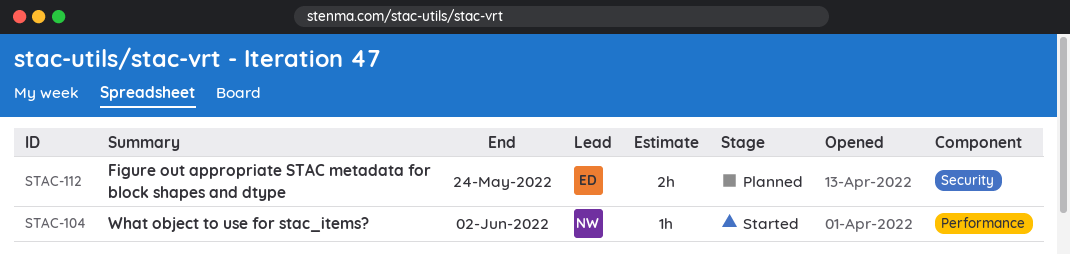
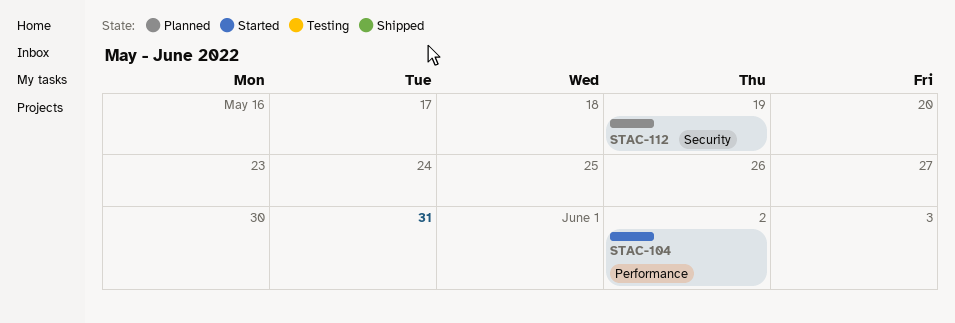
STAC-112, due: May 24 -> May 19

